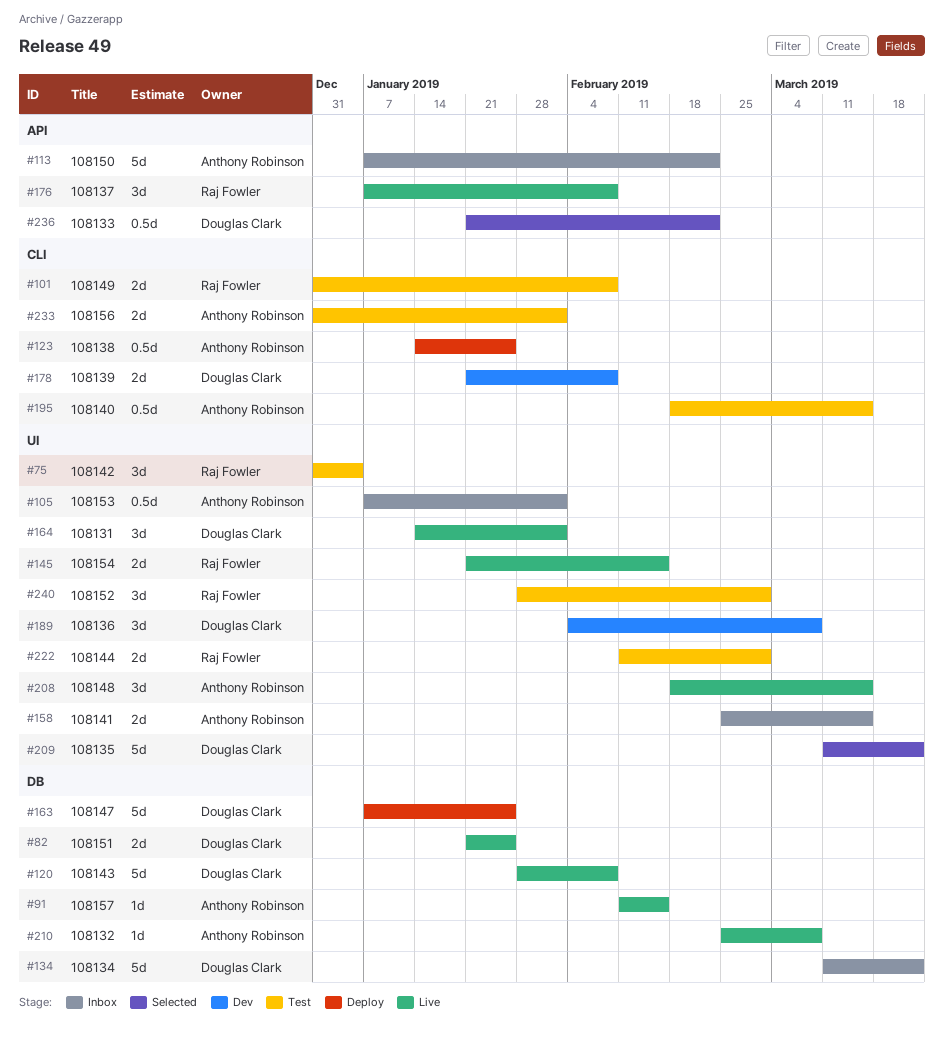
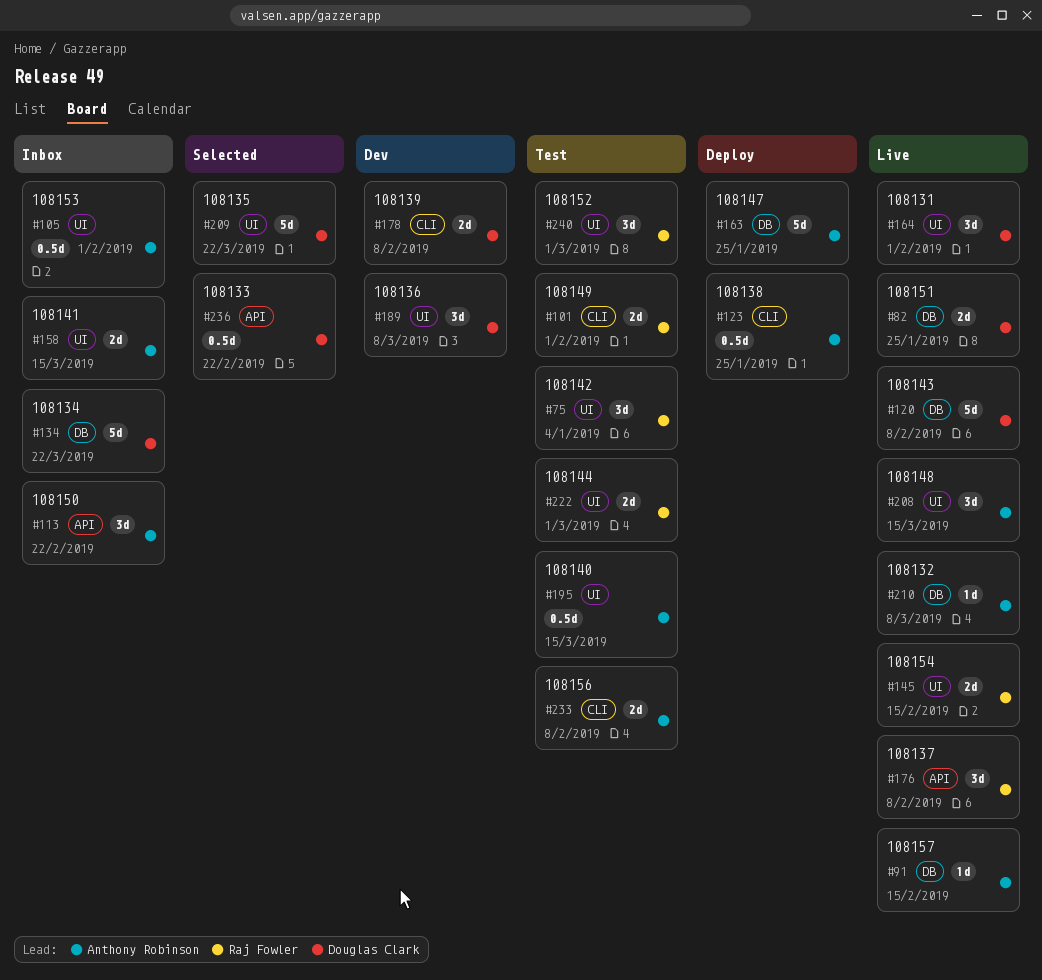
#101, due: Feb 8 -> Feb 1
#113, estimate: 5d -> 3d
#163, owner: Douglas Clark -> Anthony Robinson
#195, label: CLI -> UI
#233, due: Feb 1 -> Feb 8

